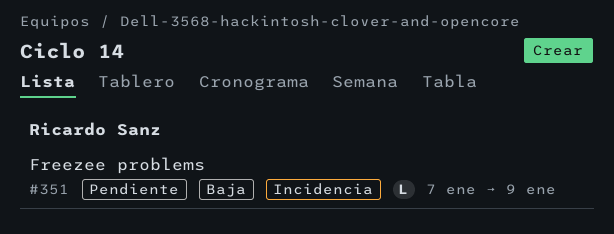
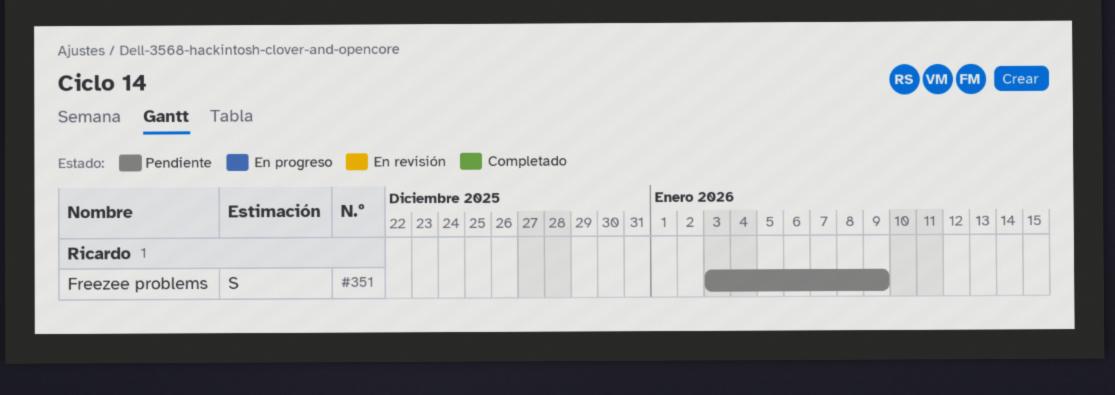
#351, estimate: L -> S
#351, start: Jan 7 -> Jan 3

